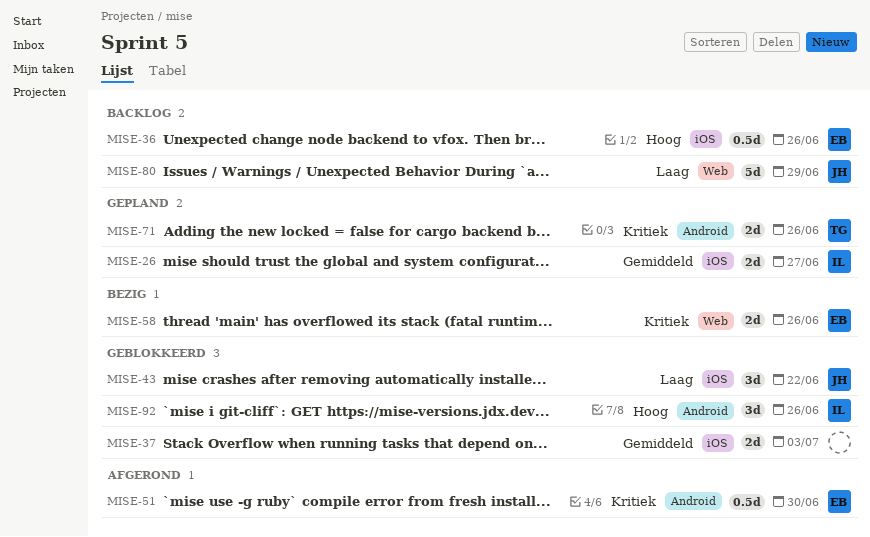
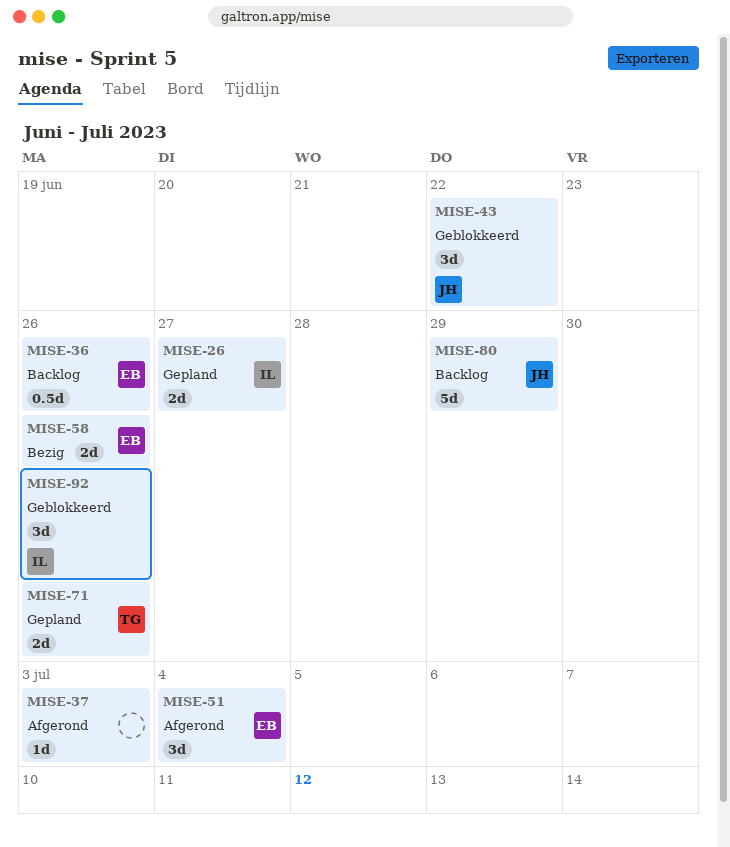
MISE-37, status: Geblokkeerd -> Afgerond
MISE-37, estimate: 2d -> 1d
MISE-51, estimate: 0.5d -> 3d
MISE-51, due: Jun 30 -> Jul 4

